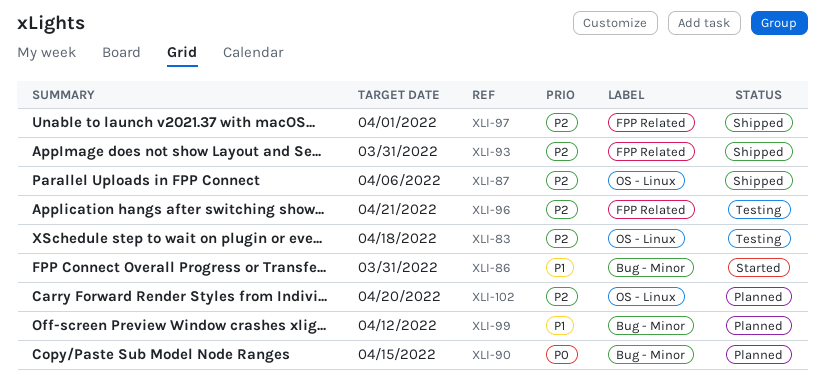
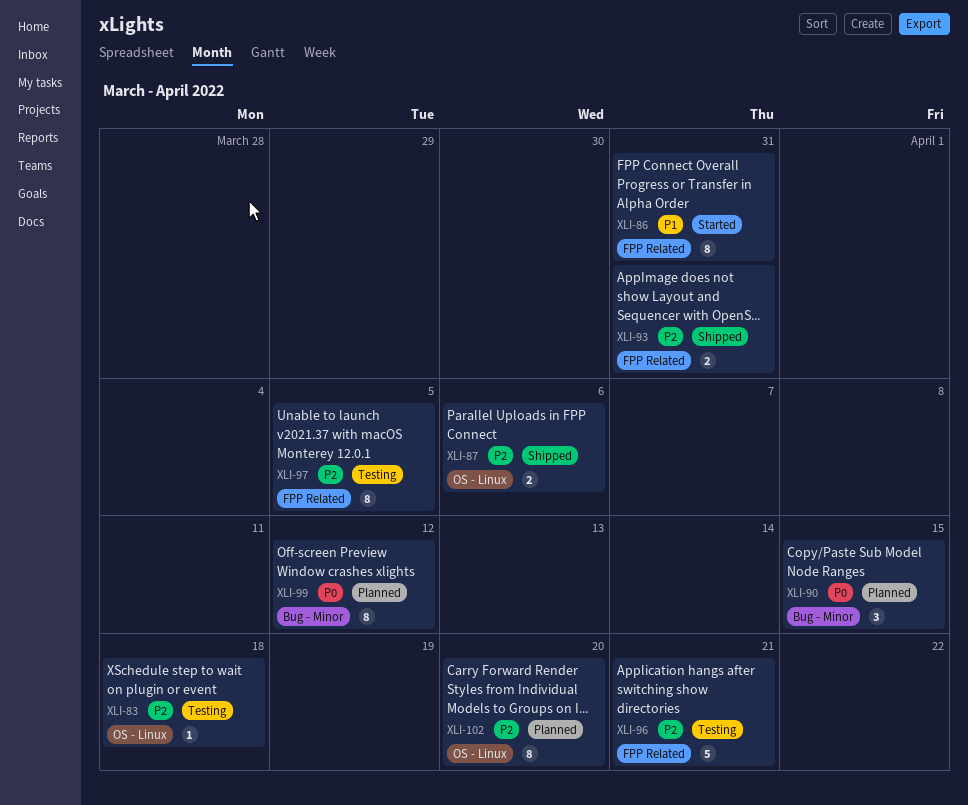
XLI-86, label: Bug - Minor -> FPP Related
XLI-97, status: Shipped -> Testing
XLI-97, due: Apr 1 -> Apr 5
XLI-99, priority: P1 -> P0

